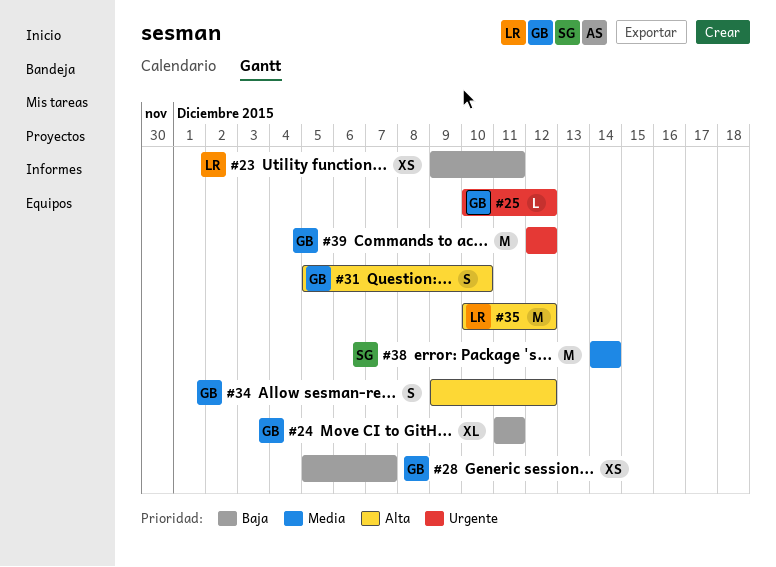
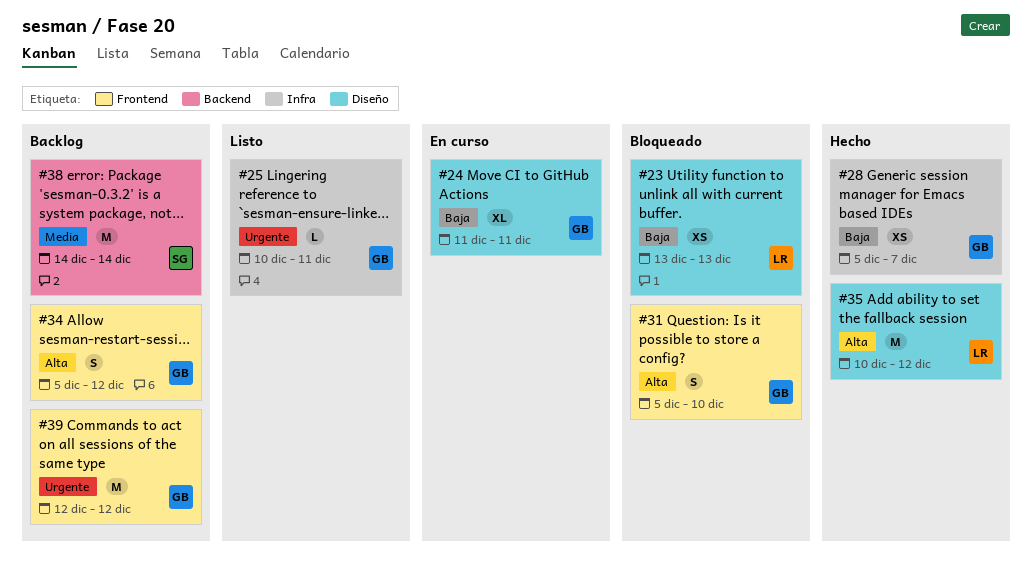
#23, start: Dec 9 -> Dec 13
#23, due: Dec 11 -> Dec 13
#25, due: Dec 12 -> Dec 11
#34, start: Dec 9 -> Dec 5

